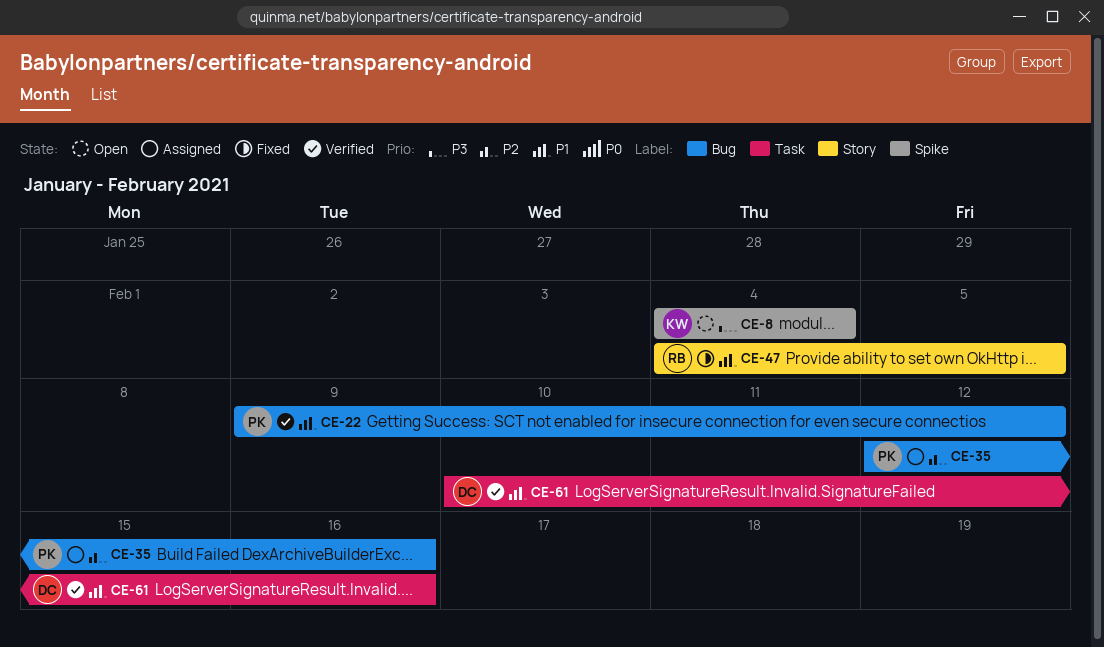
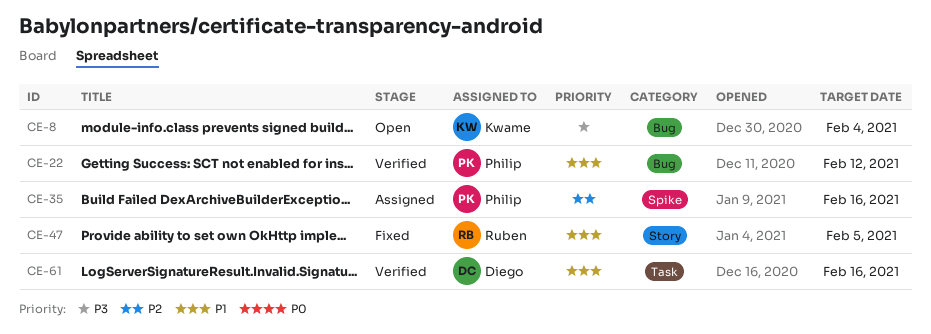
CE-8, label: Spike -> Bug
CE-35, label: Bug -> Spike

